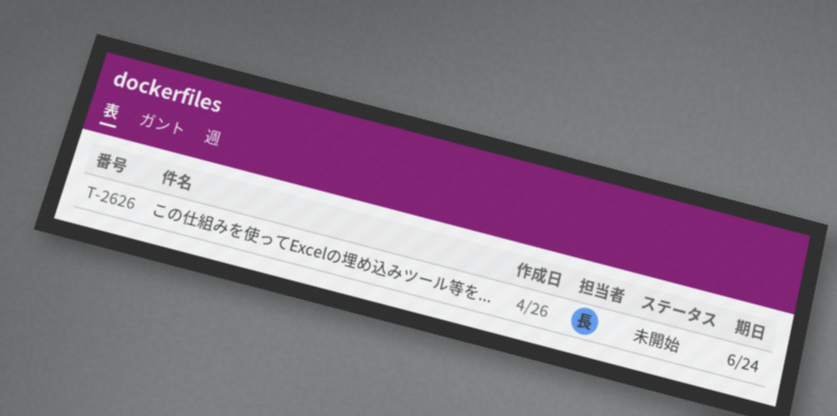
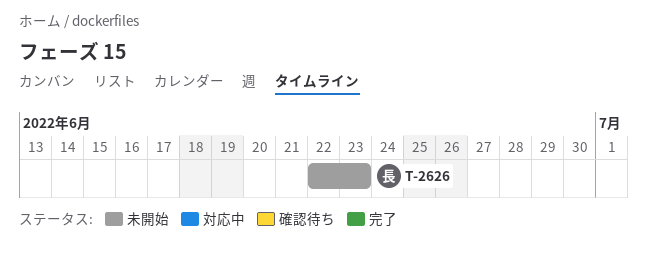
T-2626, due: Jun 24 -> Jun 23

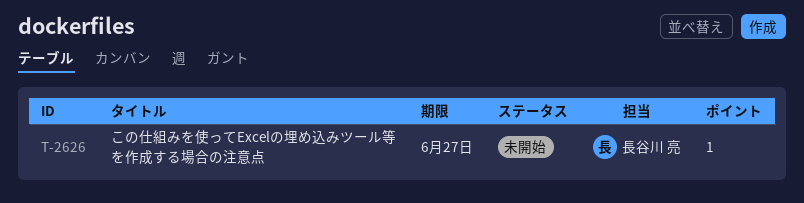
T-2626, due: Jun 23 -> Jun 27

